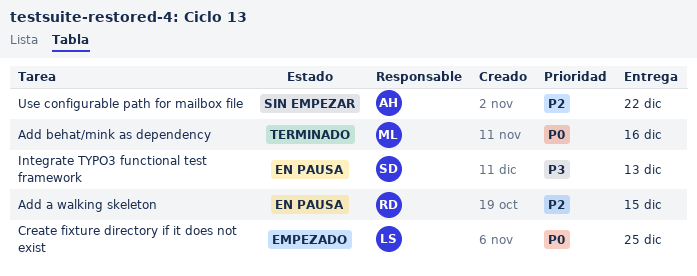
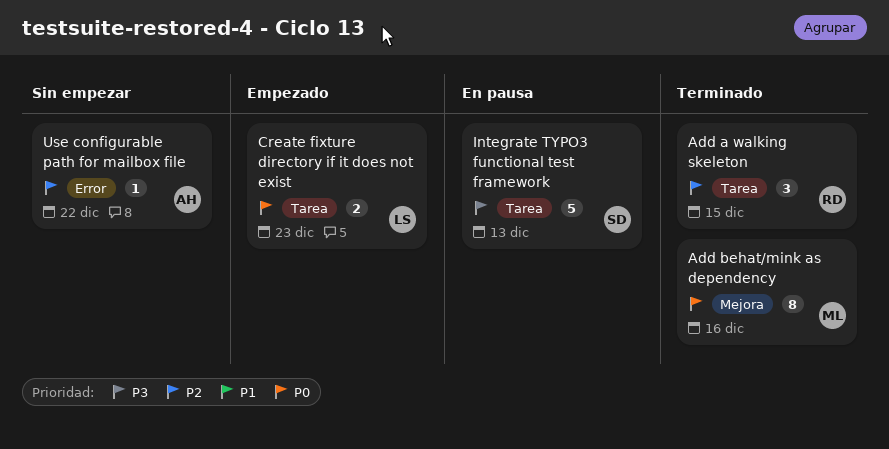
Add a walking skeleton, status: En pausa -> Terminado
Create fixture directory if it does not exist, due: Dec 25 -> Dec 23

